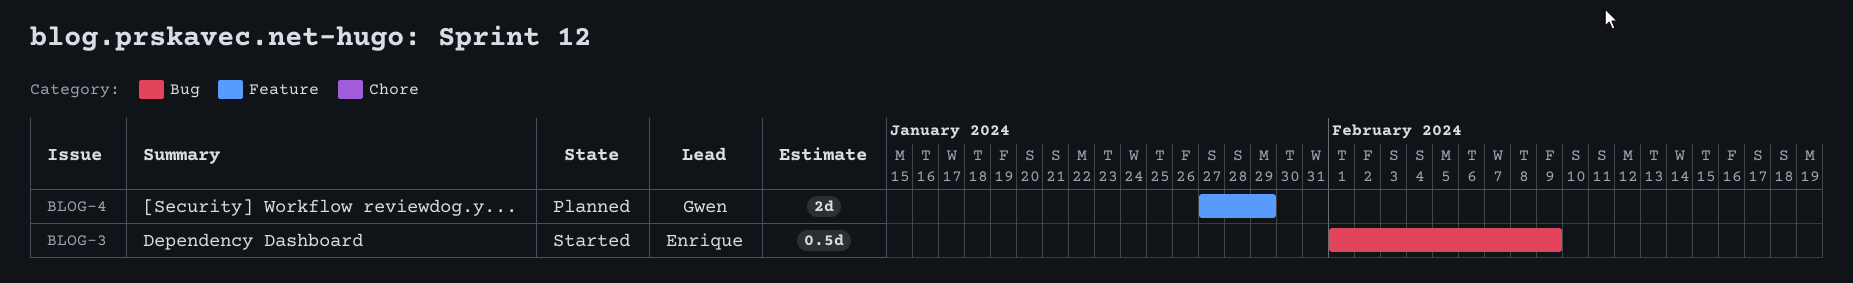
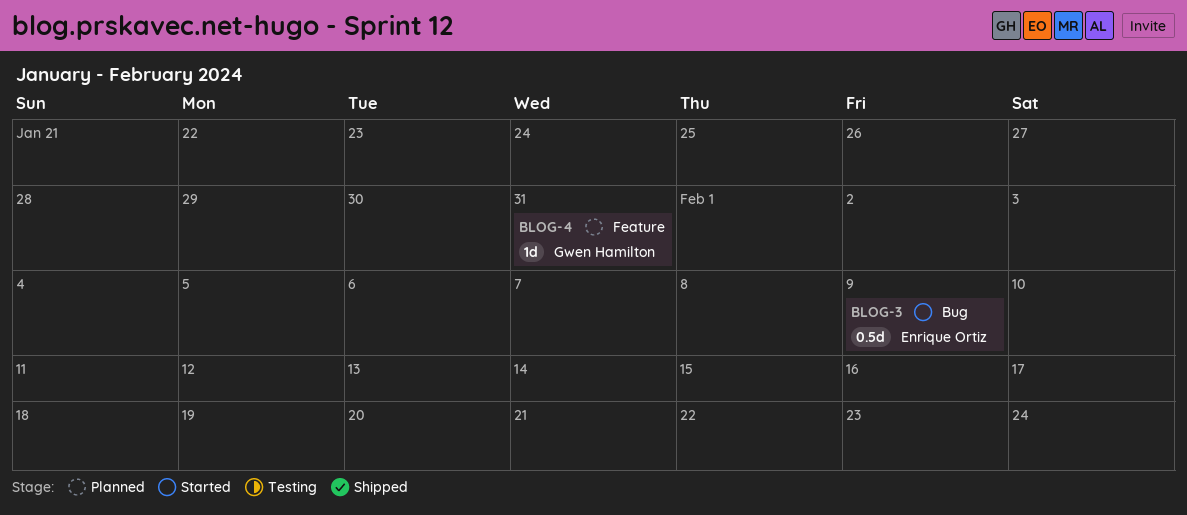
BLOG-4, estimate: 2d -> 1d
BLOG-4, due: Jan 29 -> Jan 31

